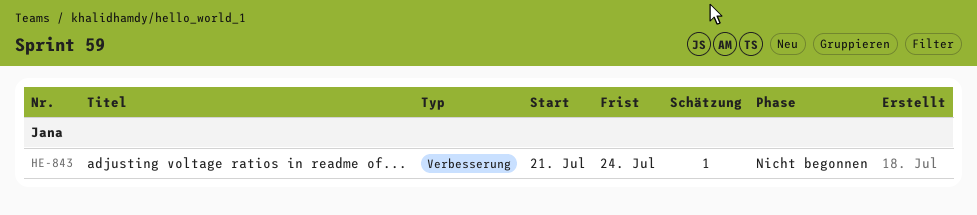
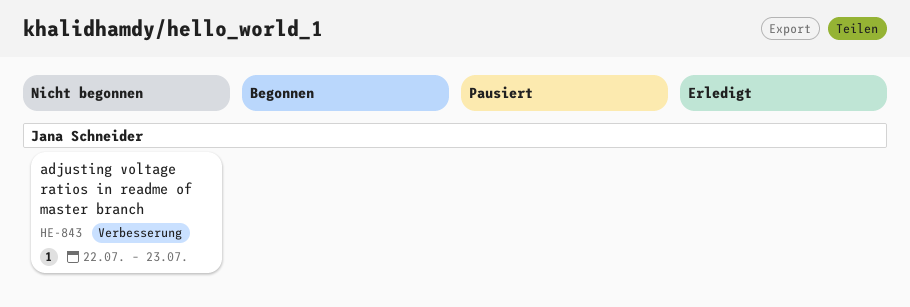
HE-843, start: Jul 21 -> Jul 22
HE-843, due: Jul 24 -> Jul 23

